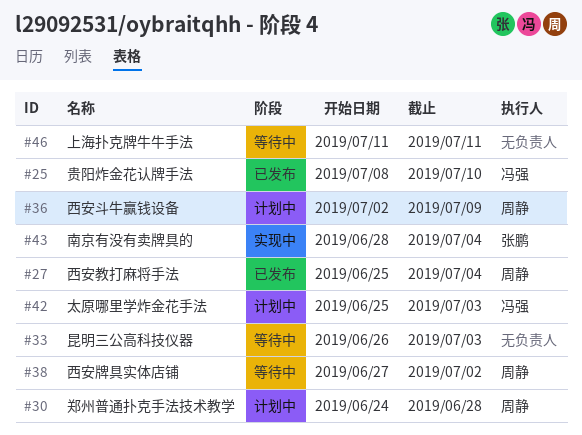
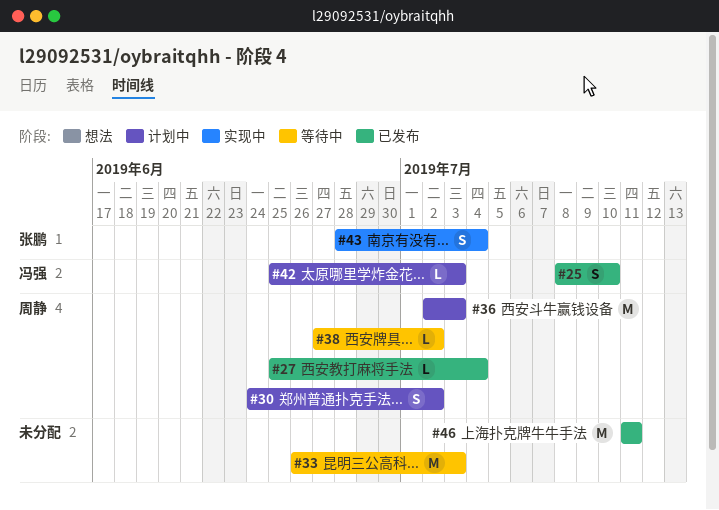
#30, due: Jun 28 -> Jul 2
#36, due: Jul 9 -> Jul 3
#46, status: 等待中 -> 已发布

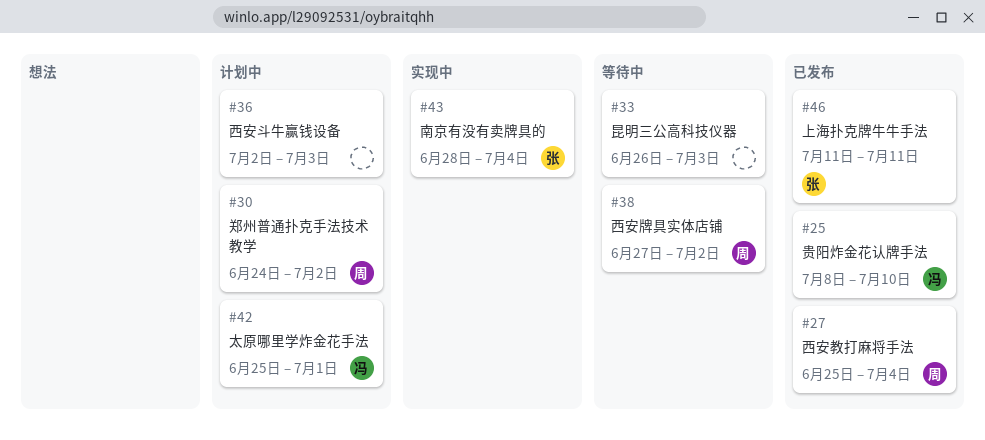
#36, owner: 周静 -> none
#42, due: Jul 3 -> Jul 1
#46, owner: none -> 张鹏

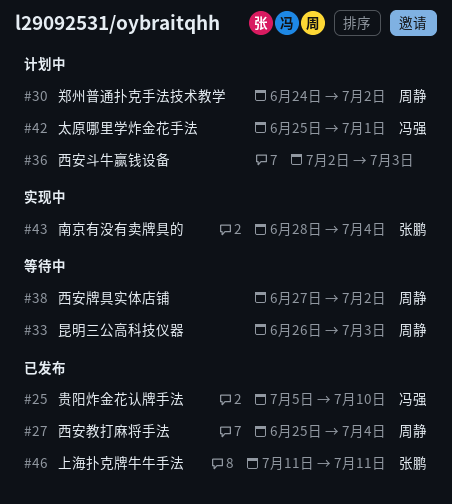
#25, start: Jul 8 -> Jul 5
#33, owner: none -> 周静

